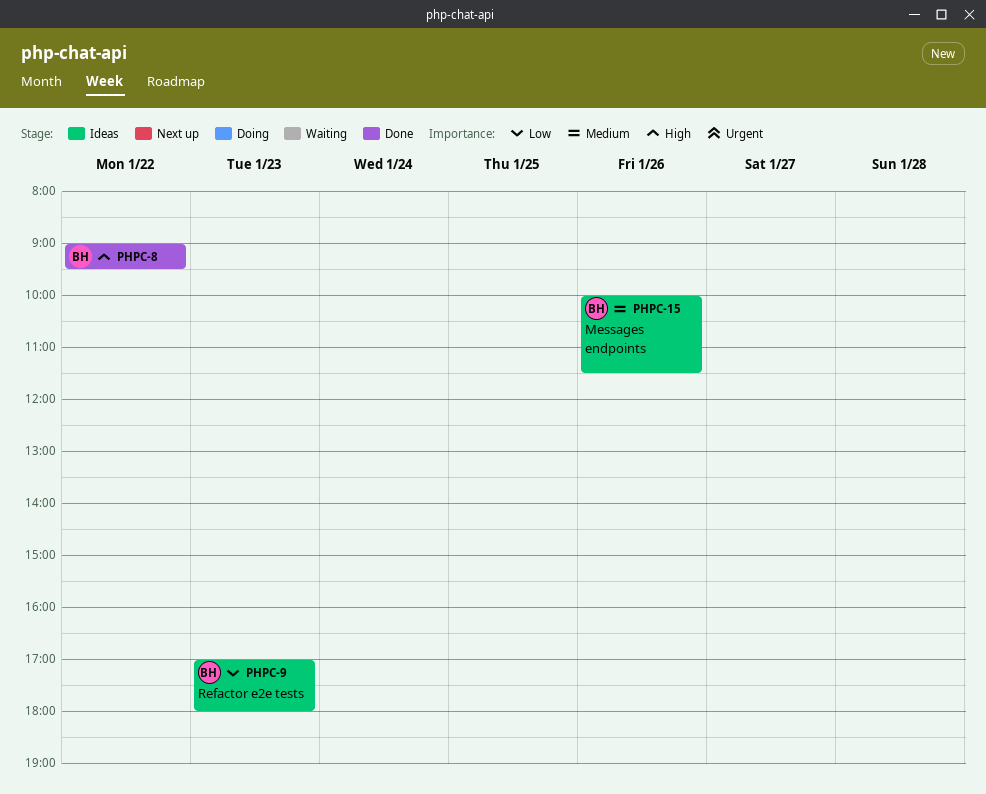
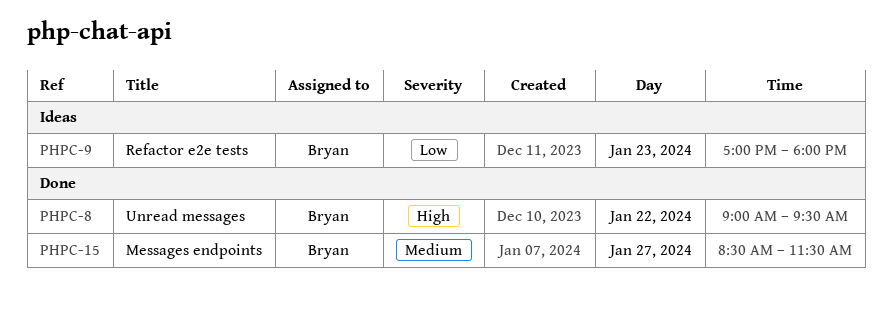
PHPC-15, status: Ideas -> Done
PHPC-15, day: Jan 26 -> Jan 27
PHPC-15, begins: 10:00 -> 08:30

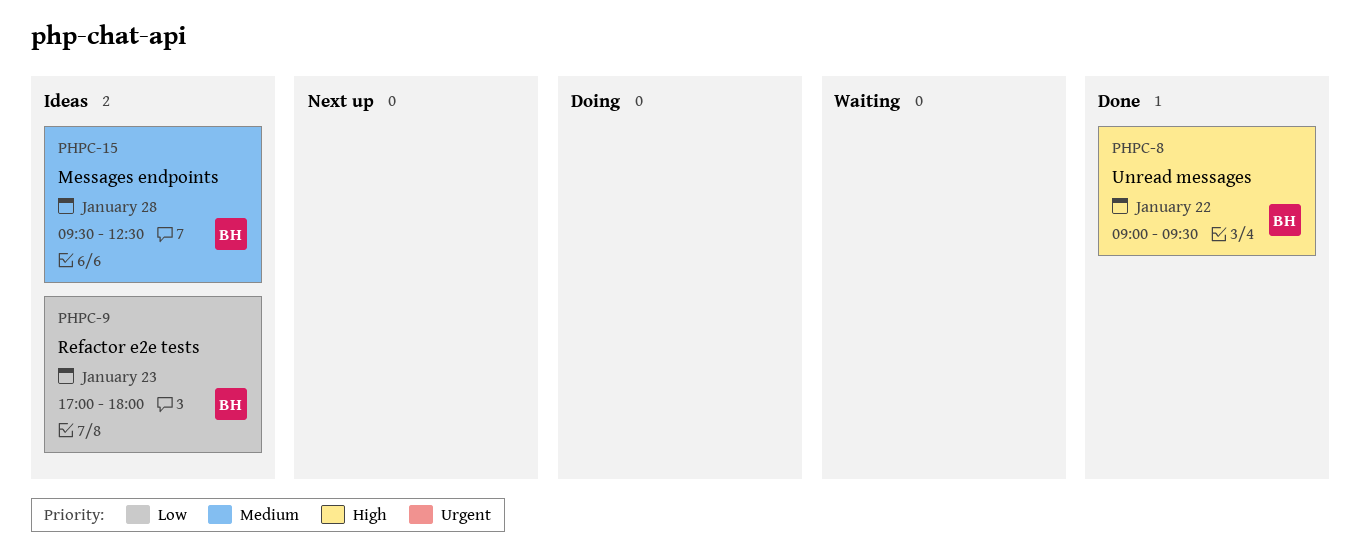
PHPC-15, status: Done -> Ideas
PHPC-15, day: Jan 27 -> Jan 28
PHPC-15, begins: 08:30 -> 09:30
PHPC-15, ends: 11:30 -> 12:30

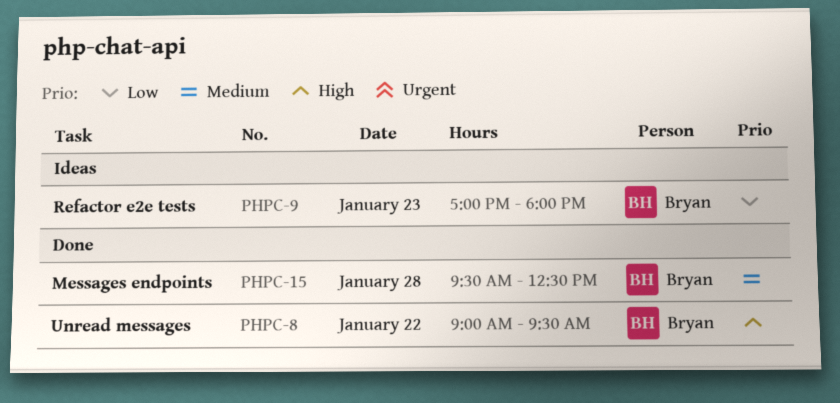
PHPC-15, status: Ideas -> Done

